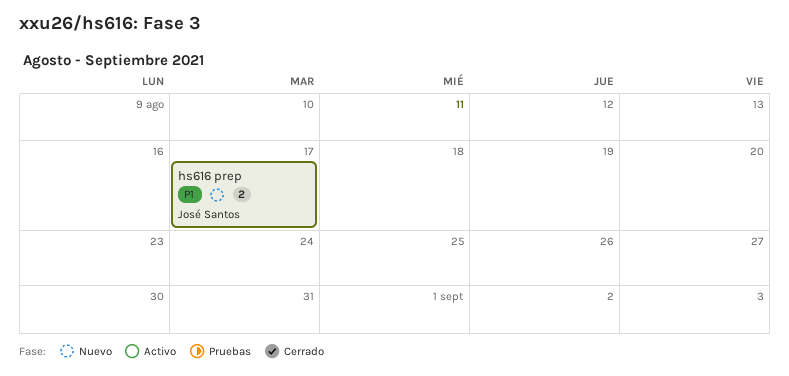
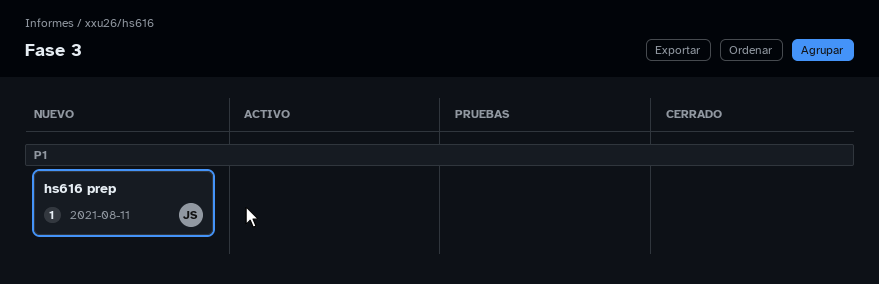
hs616 prep, estimate: 2 -> 1
hs616 prep, due: Aug 17 -> Aug 11

